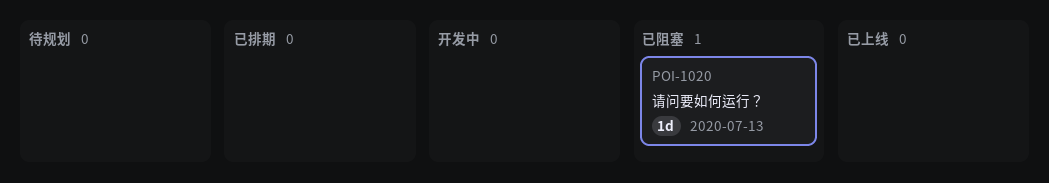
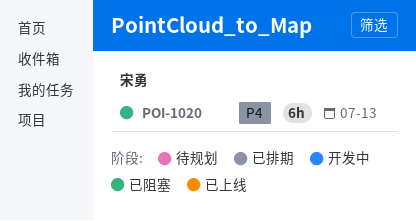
POI-1020, estimate: 1d -> 6h

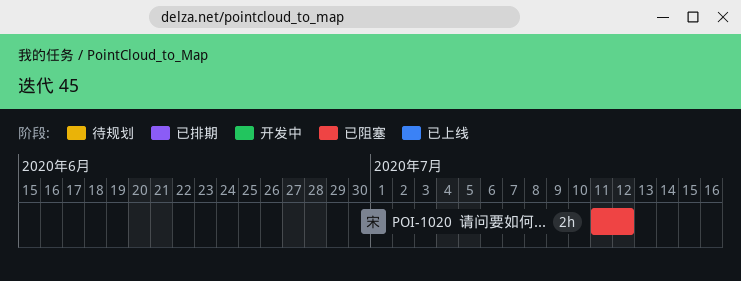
POI-1020, estimate: 6h -> 2h
POI-1020, due: Jul 13 -> Jul 12

